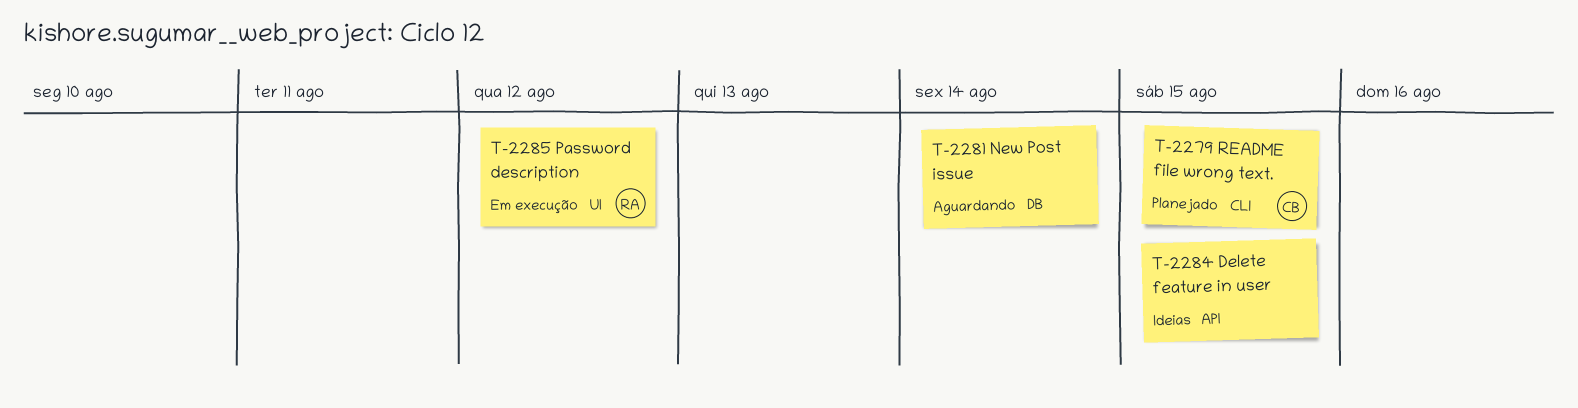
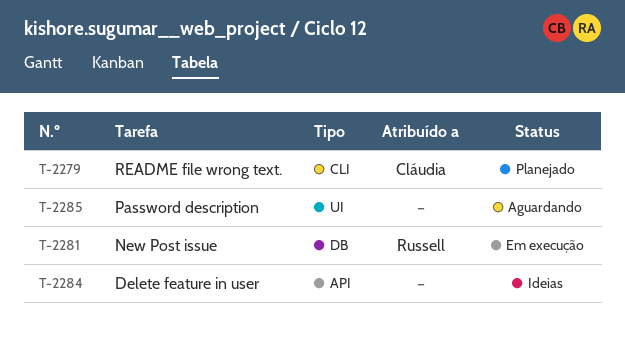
T-2281, status: Aguardando -> Em execução
T-2281, owner: none -> Russell
T-2285, status: Em execução -> Aguardando
T-2285, owner: Russell -> none

